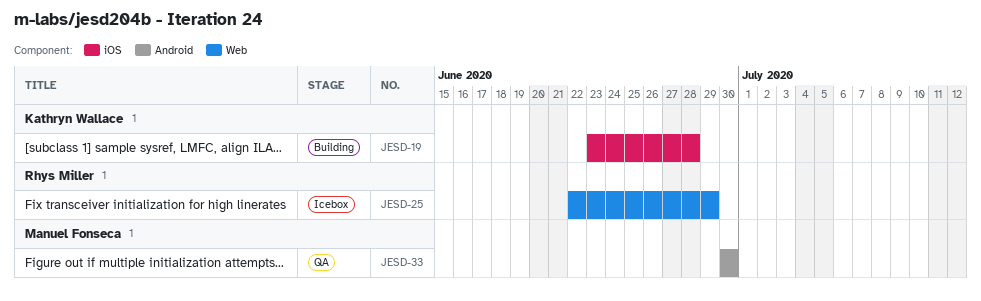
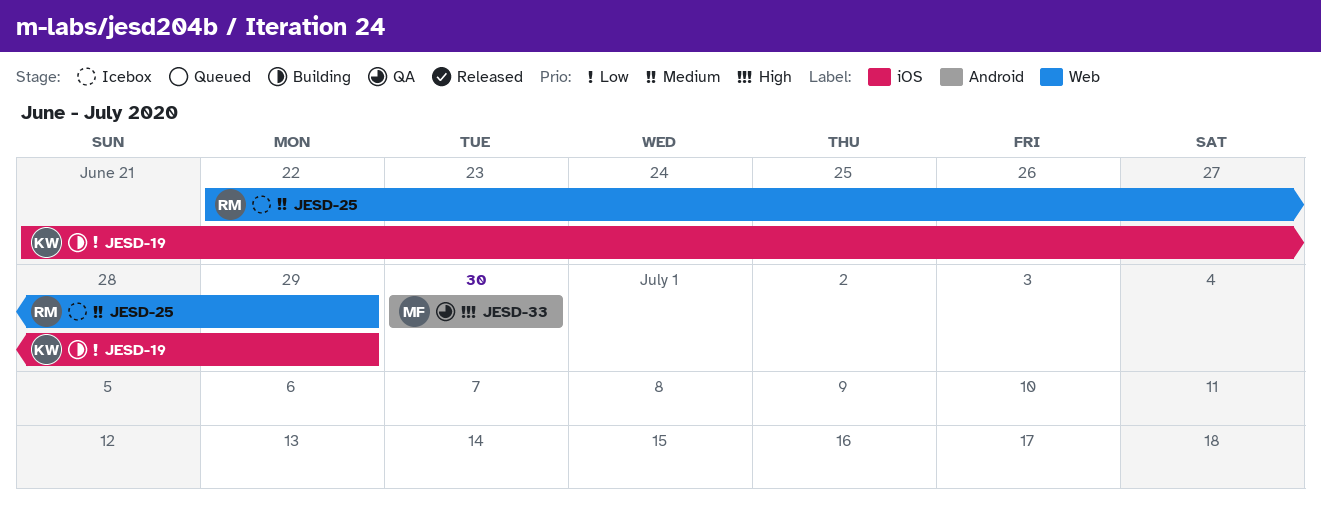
JESD-19, start: Jun 23 -> Jun 21
JESD-19, due: Jun 28 -> Jun 29

